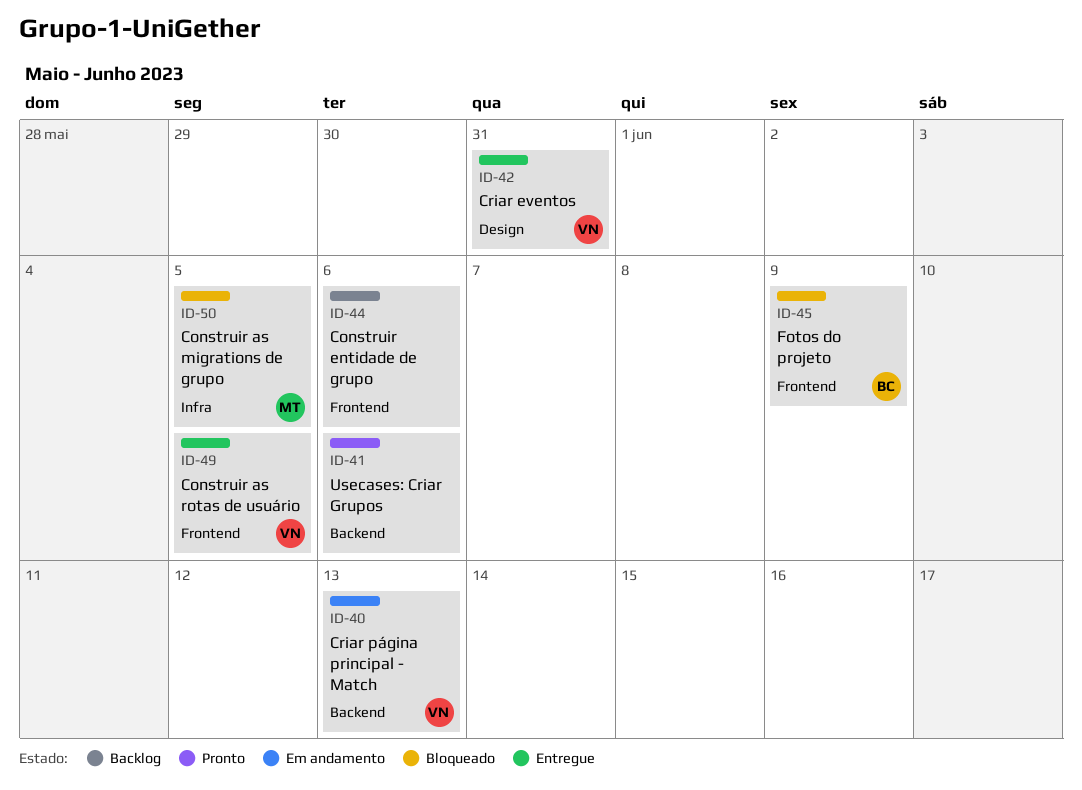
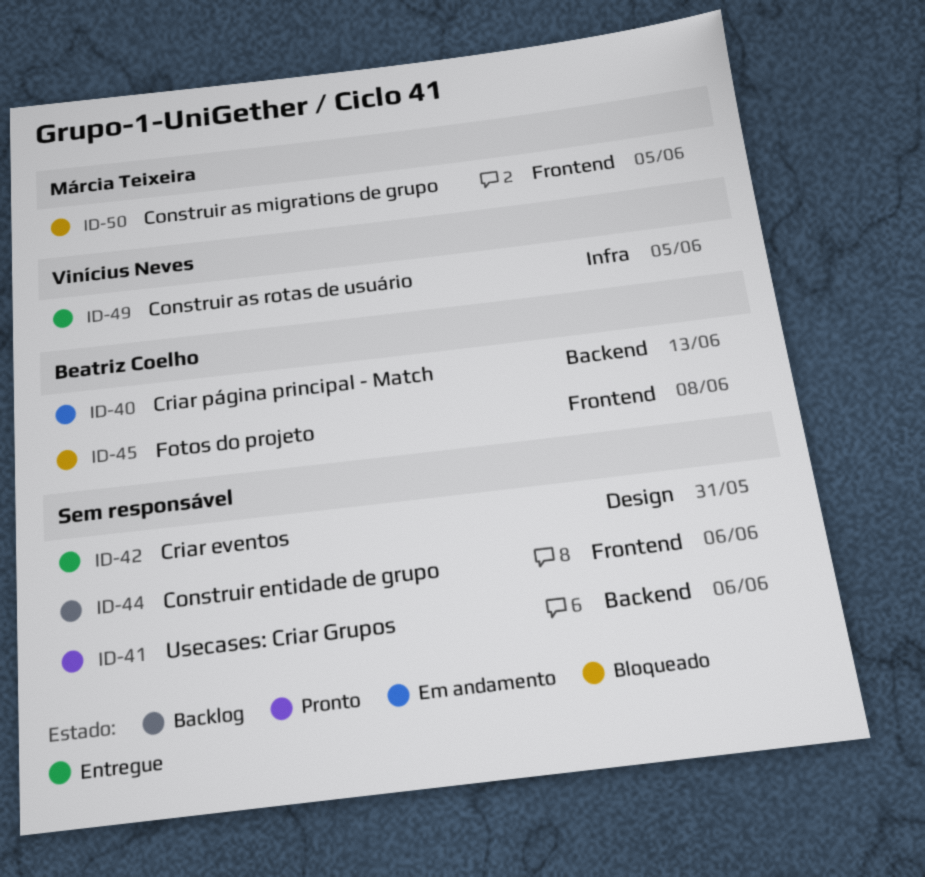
ID-40, owner: Vinícius Neves -> Beatriz Coelho
ID-42, owner: Vinícius Neves -> none
ID-45, due: Jun 9 -> Jun 8
ID-49, label: Frontend -> Infra
ID-50, label: Infra -> Frontend

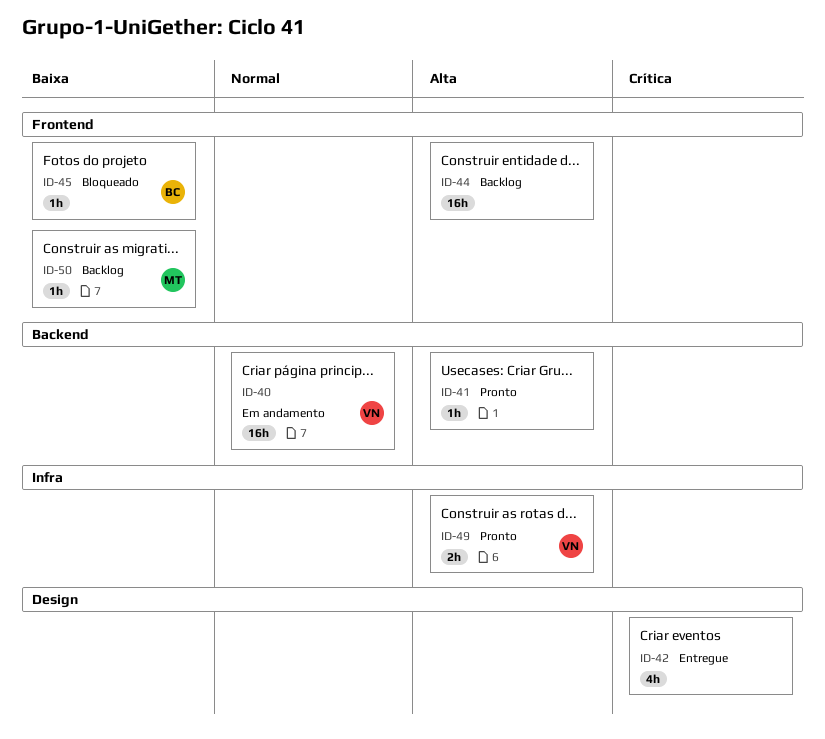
ID-40, owner: Beatriz Coelho -> Vinícius Neves
ID-49, status: Entregue -> Pronto
ID-50, status: Bloqueado -> Backlog

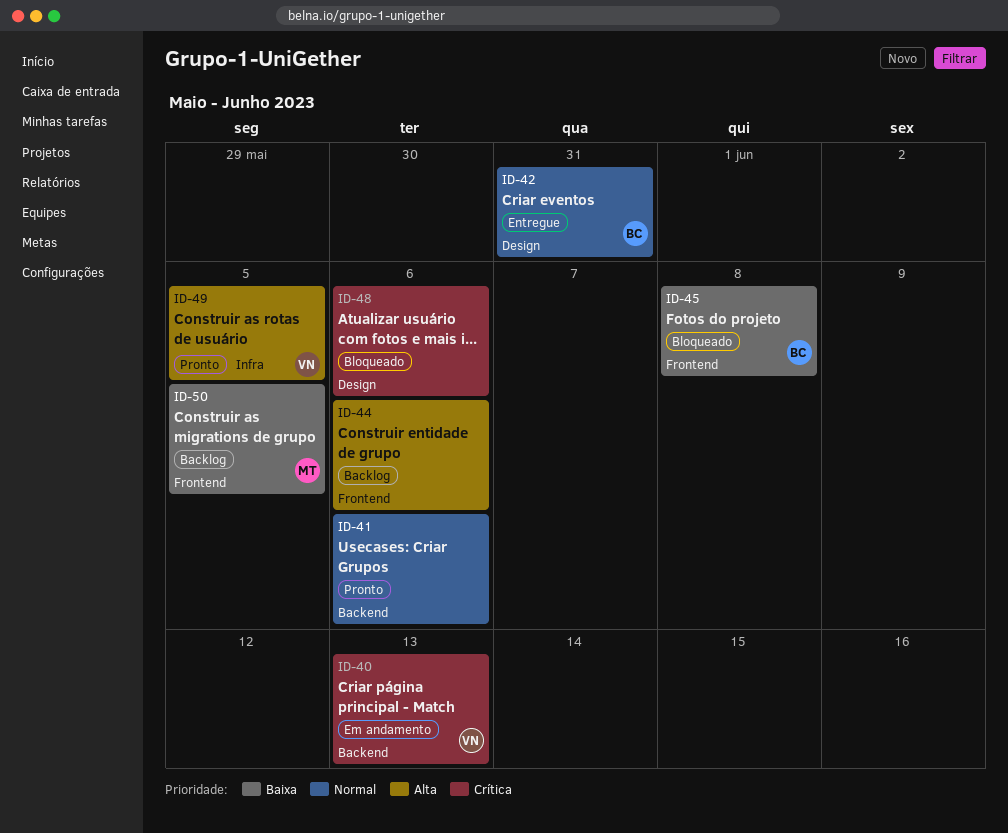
ID-40, priority: Normal -> Crítica
ID-41, priority: Alta -> Normal
ID-42, owner: none -> BC
ID-42, priority: Crítica -> Normal
ID-48: none -> present

